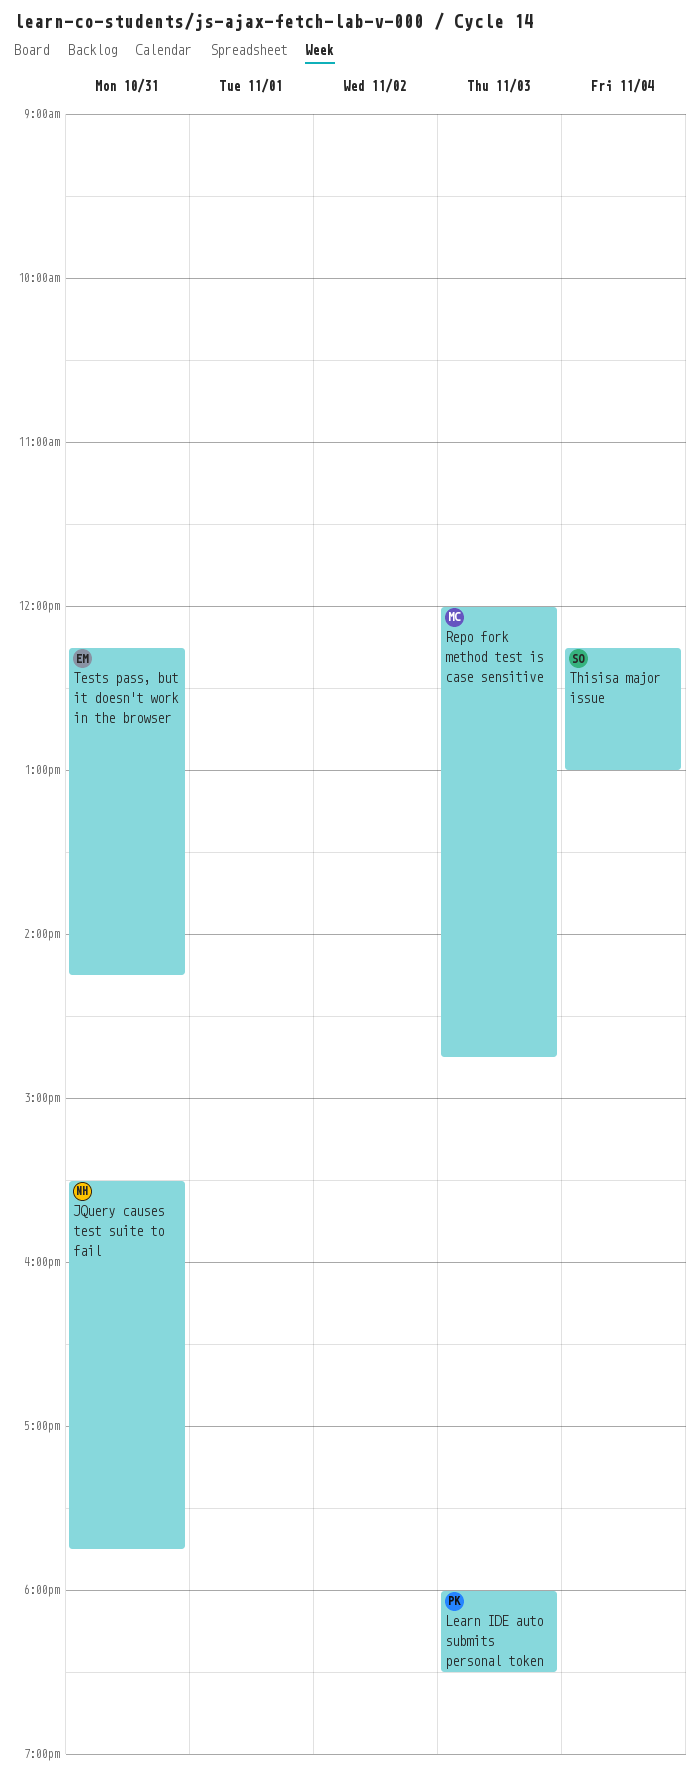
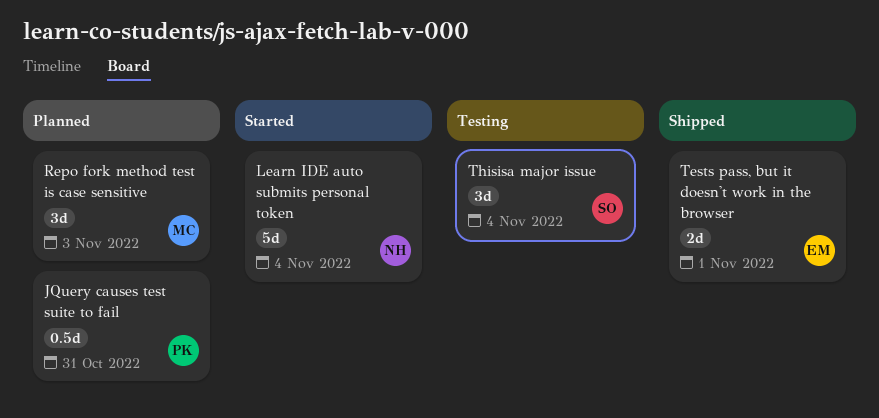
JQuery causes test suite to fail, owner: NH -> PK
Learn IDE auto submits personal token, owner: PK -> NH
Learn IDE auto submits personal token, day: Nov 3 -> Nov 4
Tests pass, but it doesn't work in the browser, day: Oct 31 -> Nov 1

